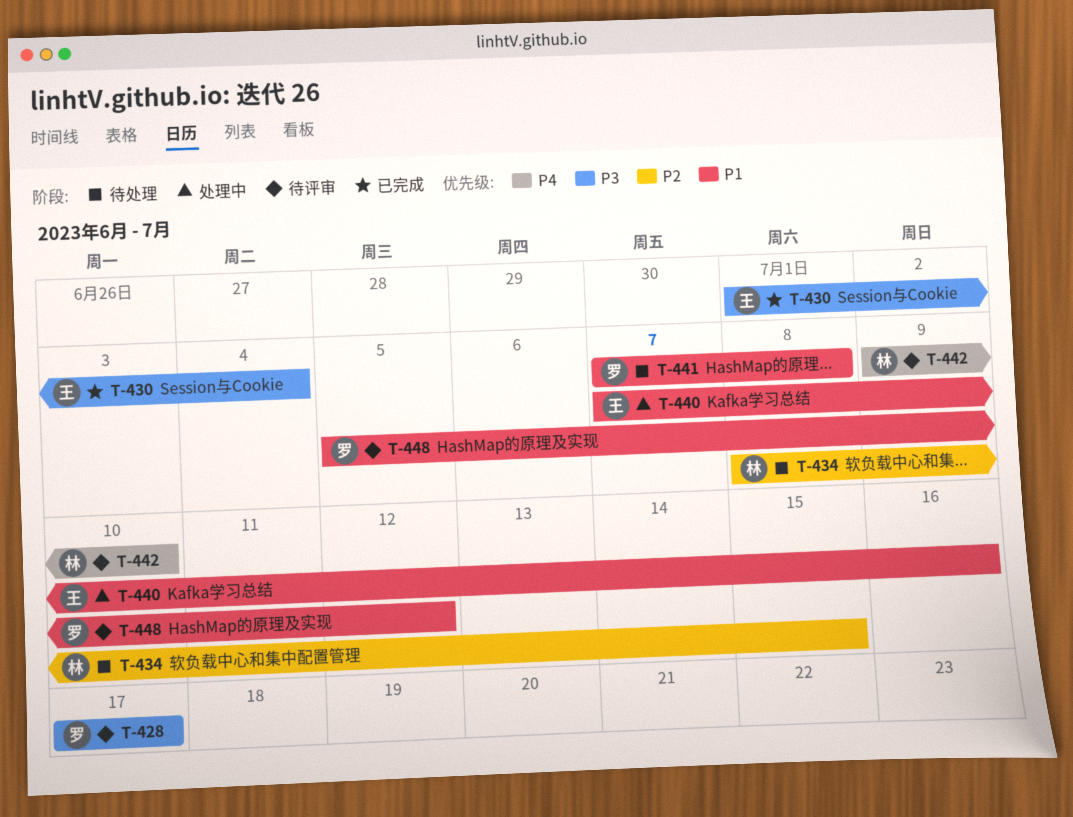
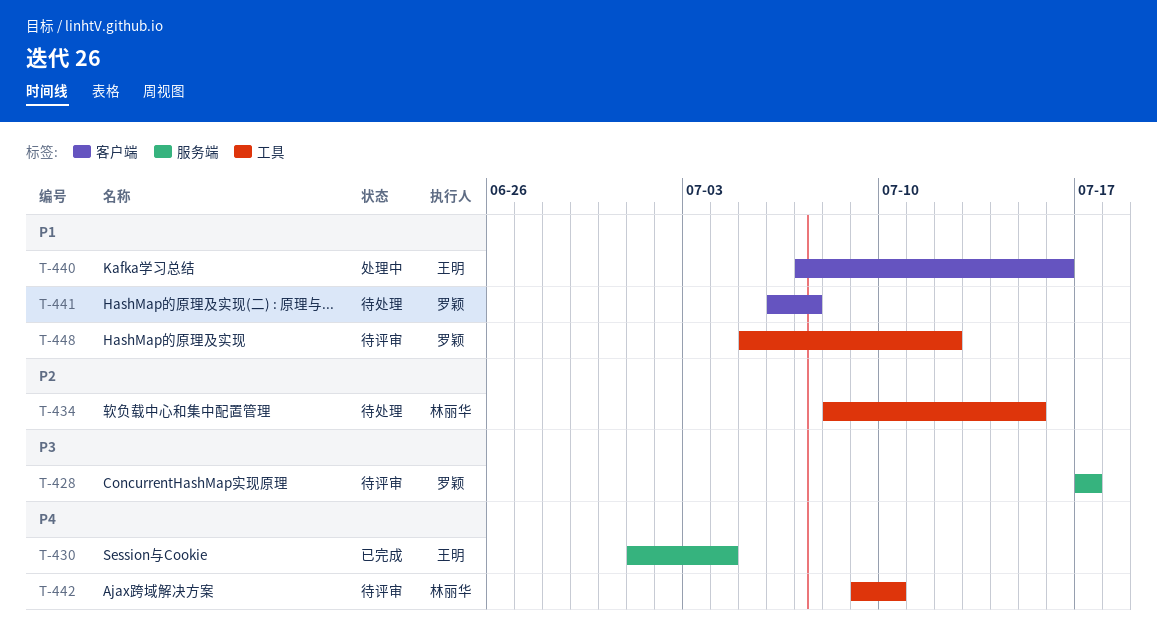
T-430, priority: P3 -> P4
T-441, start: Jul 7 -> Jul 6
T-441, due: Jul 8 -> Jul 7

